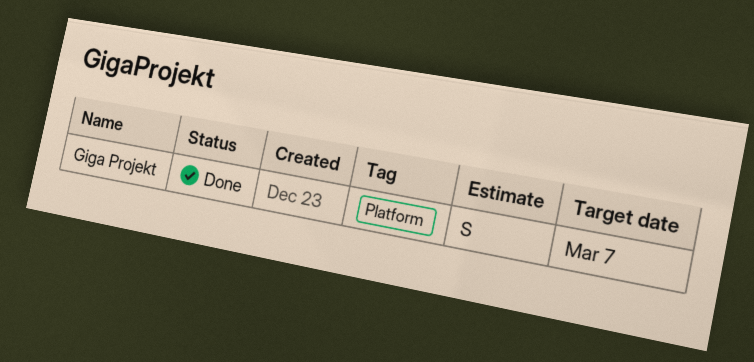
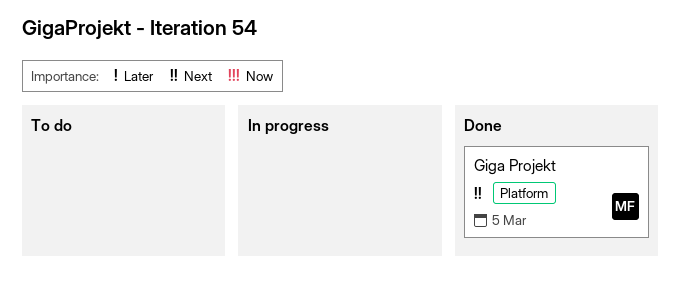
Giga Projekt, due: Mar 7 -> Mar 5

